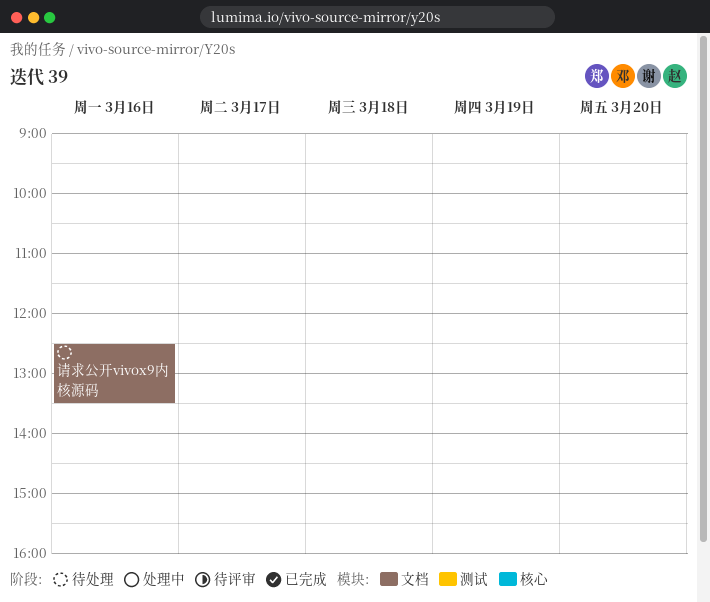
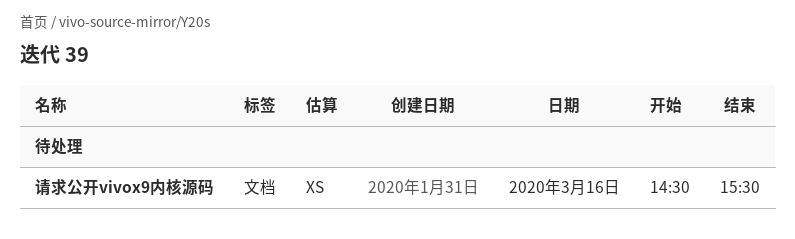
请求公开vivox9内核源码, begins: 12:30 -> 14:30
请求公开vivox9内核源码, ends: 13:30 -> 15:30

